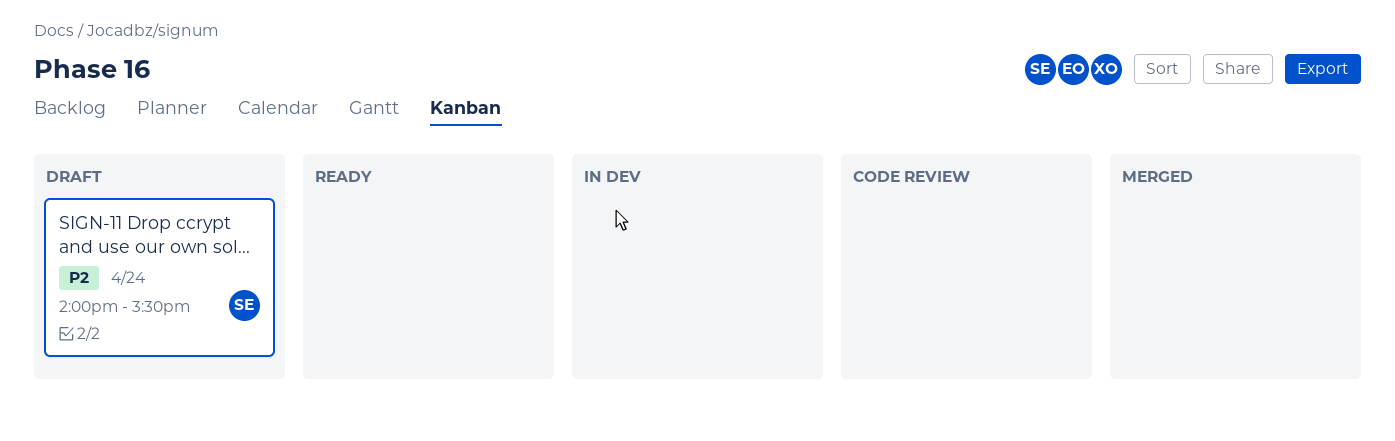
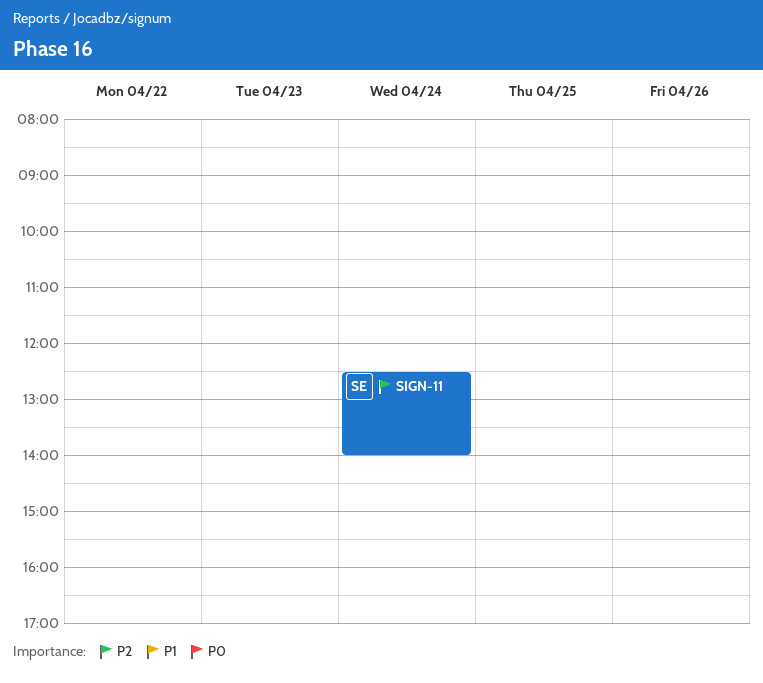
SIGN-11, begins: 14:00 -> 12:30
SIGN-11, ends: 15:30 -> 14:00

